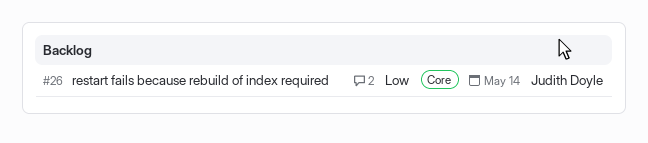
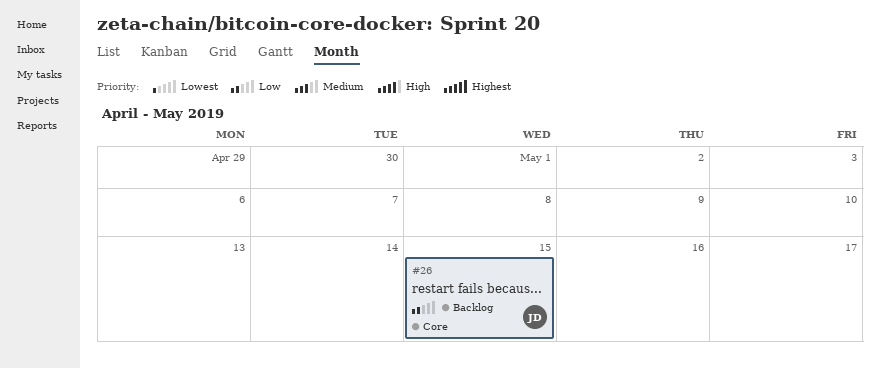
#26, due: May 14 -> May 15

